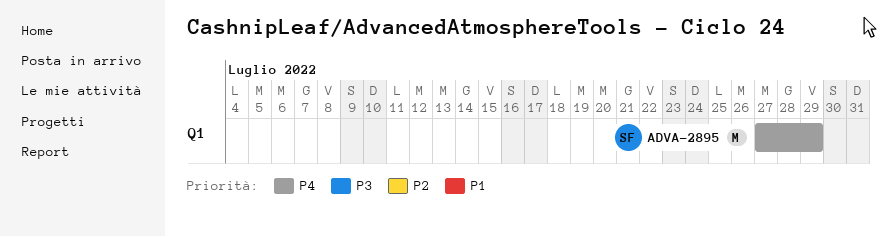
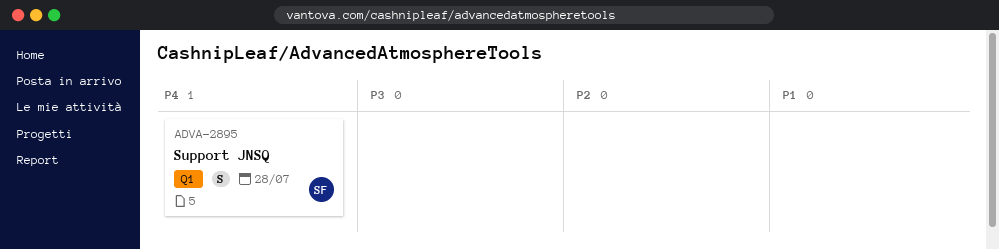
ADVA-2895, estimate: M -> S
ADVA-2895, due: Jul 29 -> Jul 28

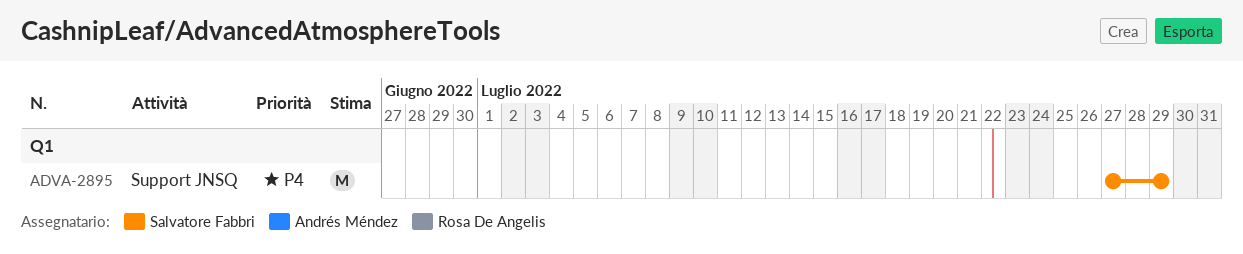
ADVA-2895, estimate: S -> M
ADVA-2895, due: Jul 28 -> Jul 29

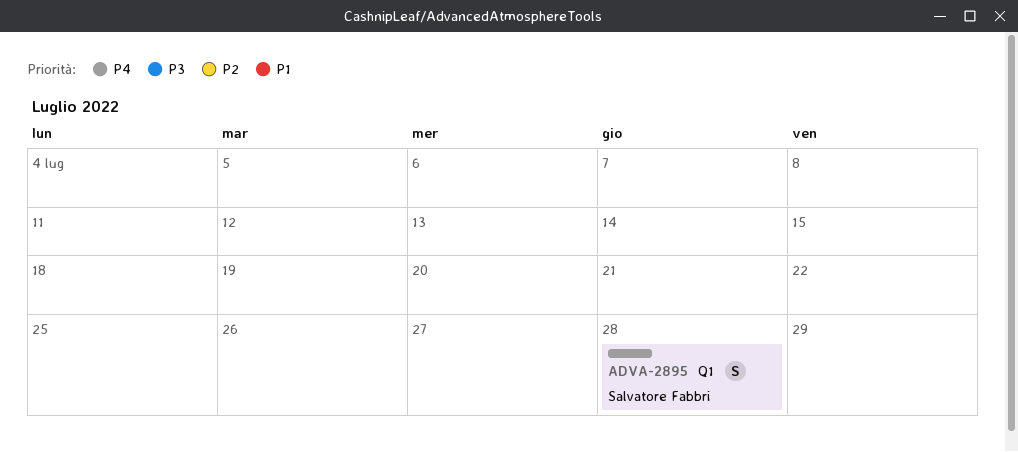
ADVA-2895, estimate: M -> S
ADVA-2895, due: Jul 29 -> Jul 28

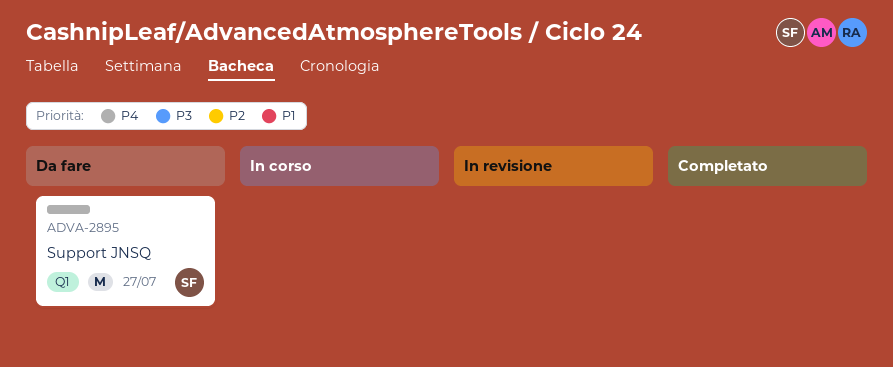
ADVA-2895, estimate: S -> M
ADVA-2895, due: Jul 28 -> Jul 27

